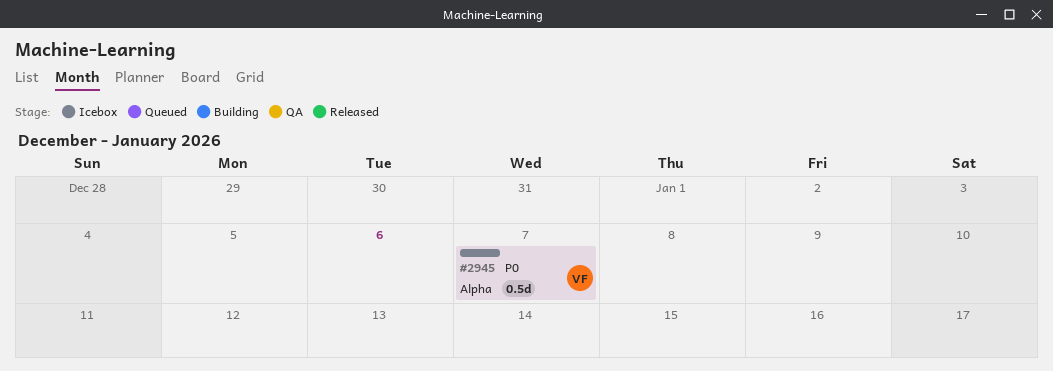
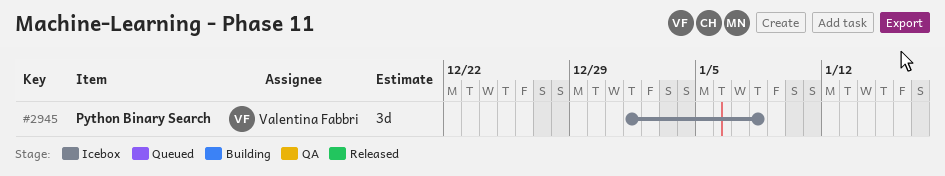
#2945, estimate: 0.5d -> 3d
#2945, due: Jan 7 -> Jan 8

